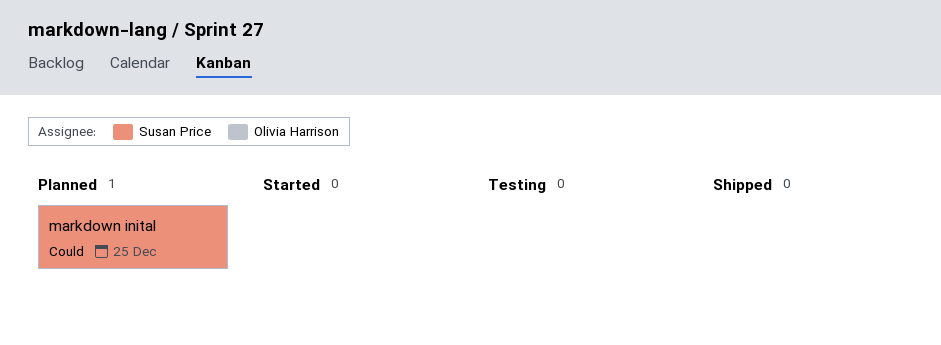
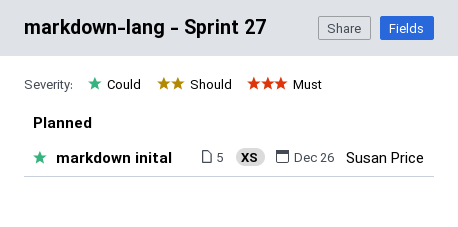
markdown inital, due: Dec 25 -> Dec 26

